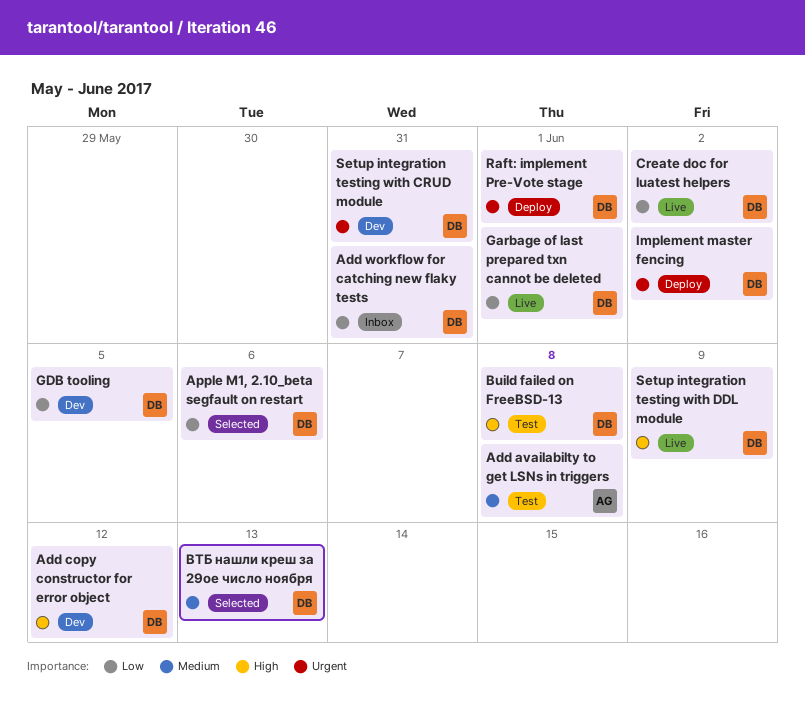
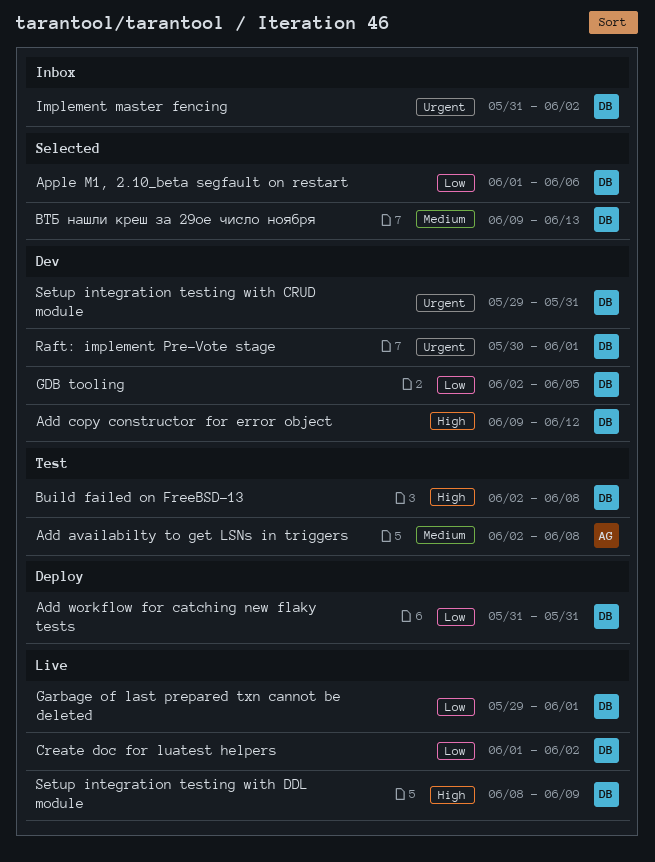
Add workflow for catching new flaky tests, status: Inbox -> Deploy
Implement master fencing, status: Deploy -> Inbox
Raft: implement Pre-Vote stage, status: Deploy -> Dev

